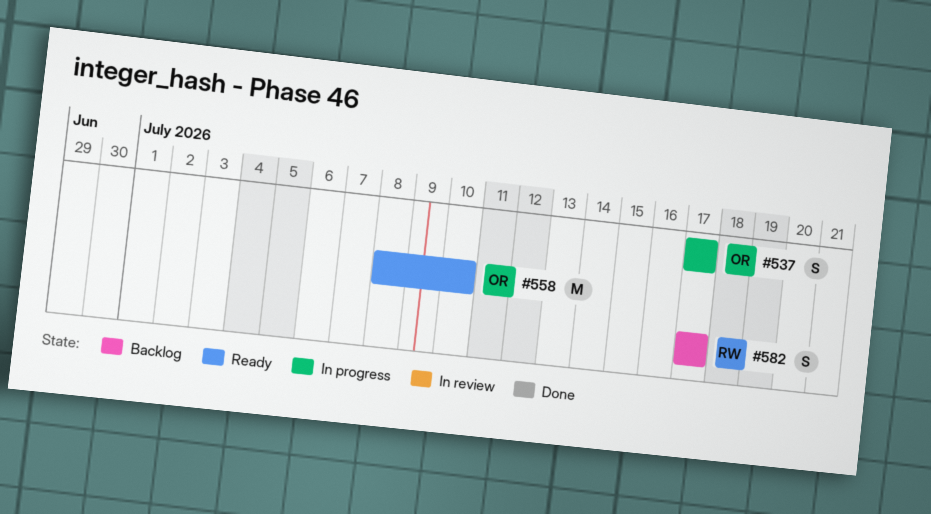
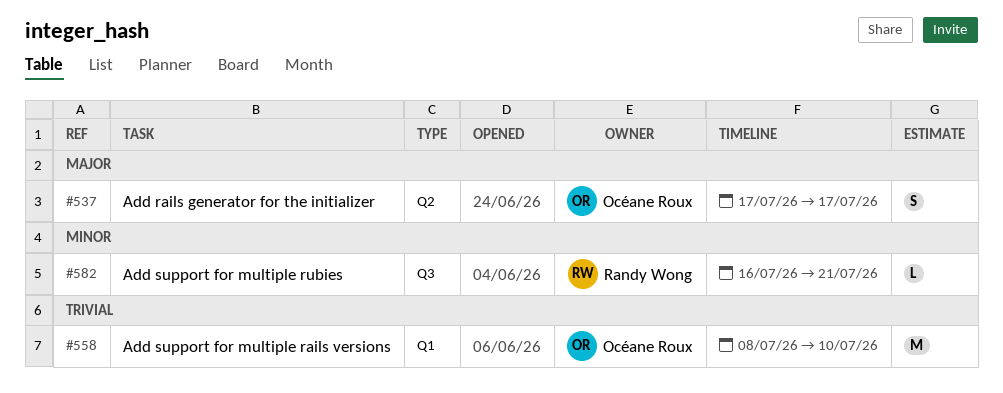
#582, estimate: S -> L
#582, start: Jul 17 -> Jul 16
#582, due: Jul 17 -> Jul 21

